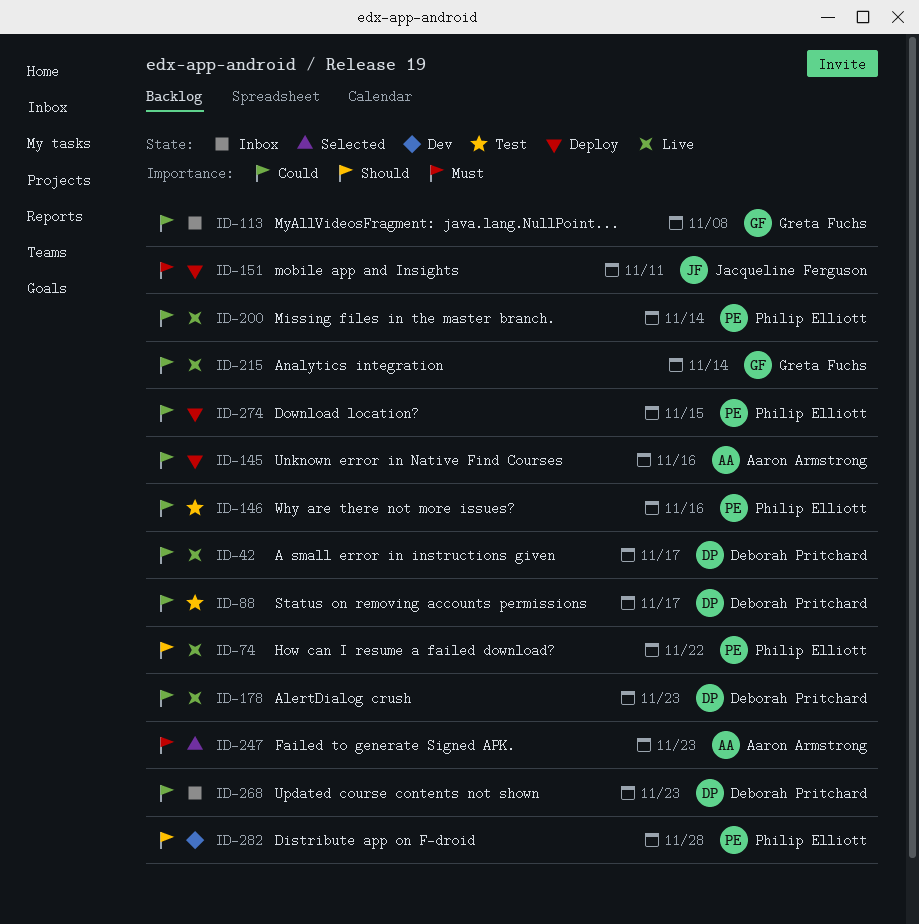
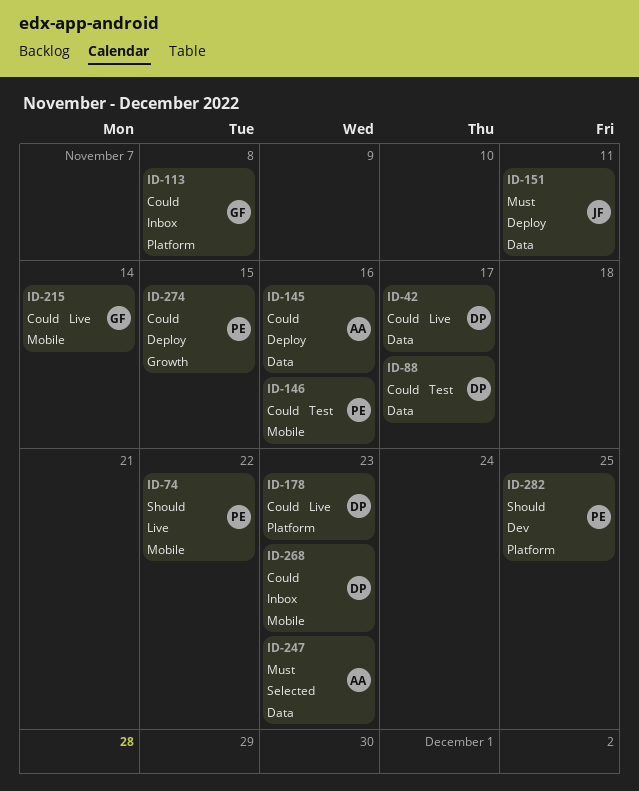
ID-200: present -> none
ID-282, due: Nov 28 -> Nov 25

